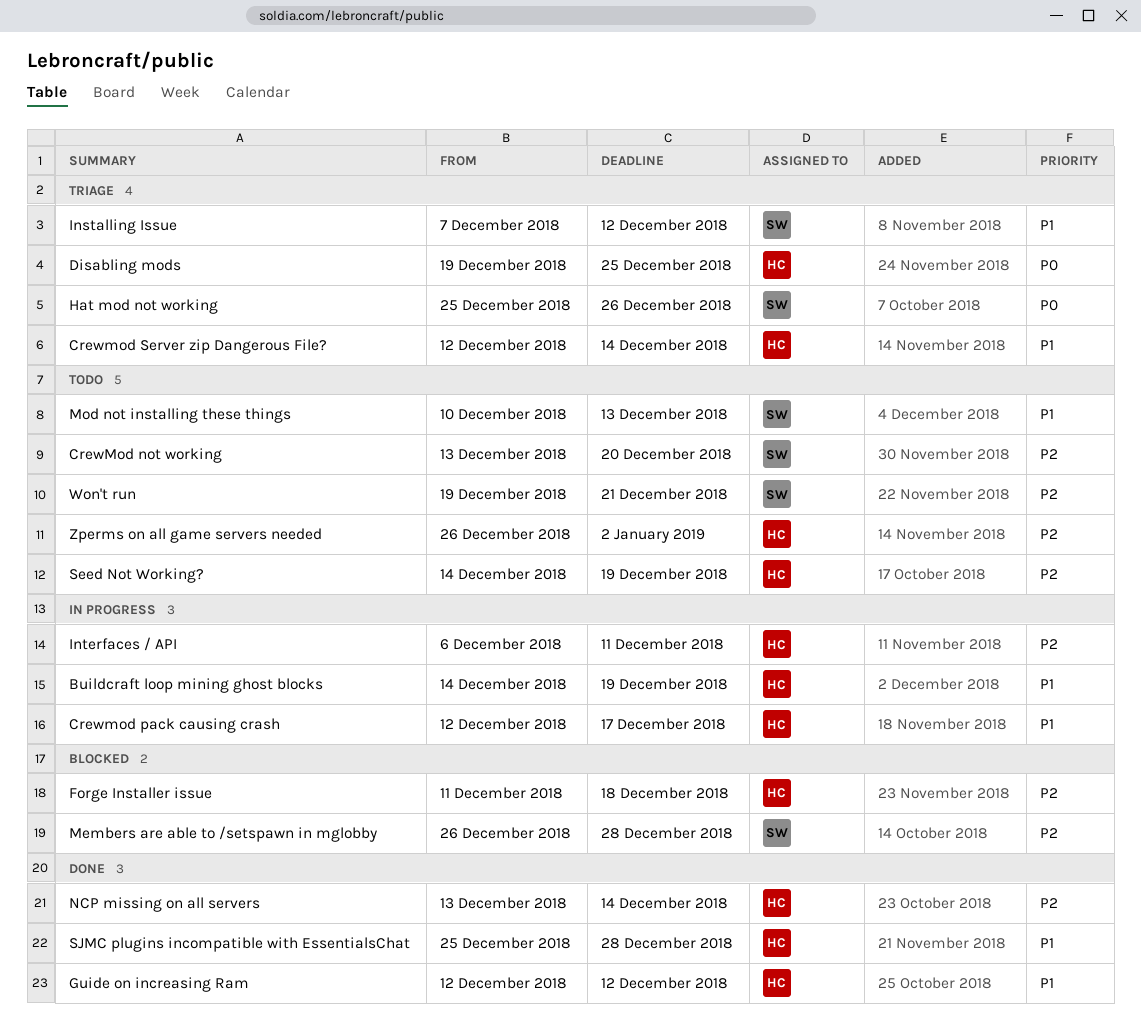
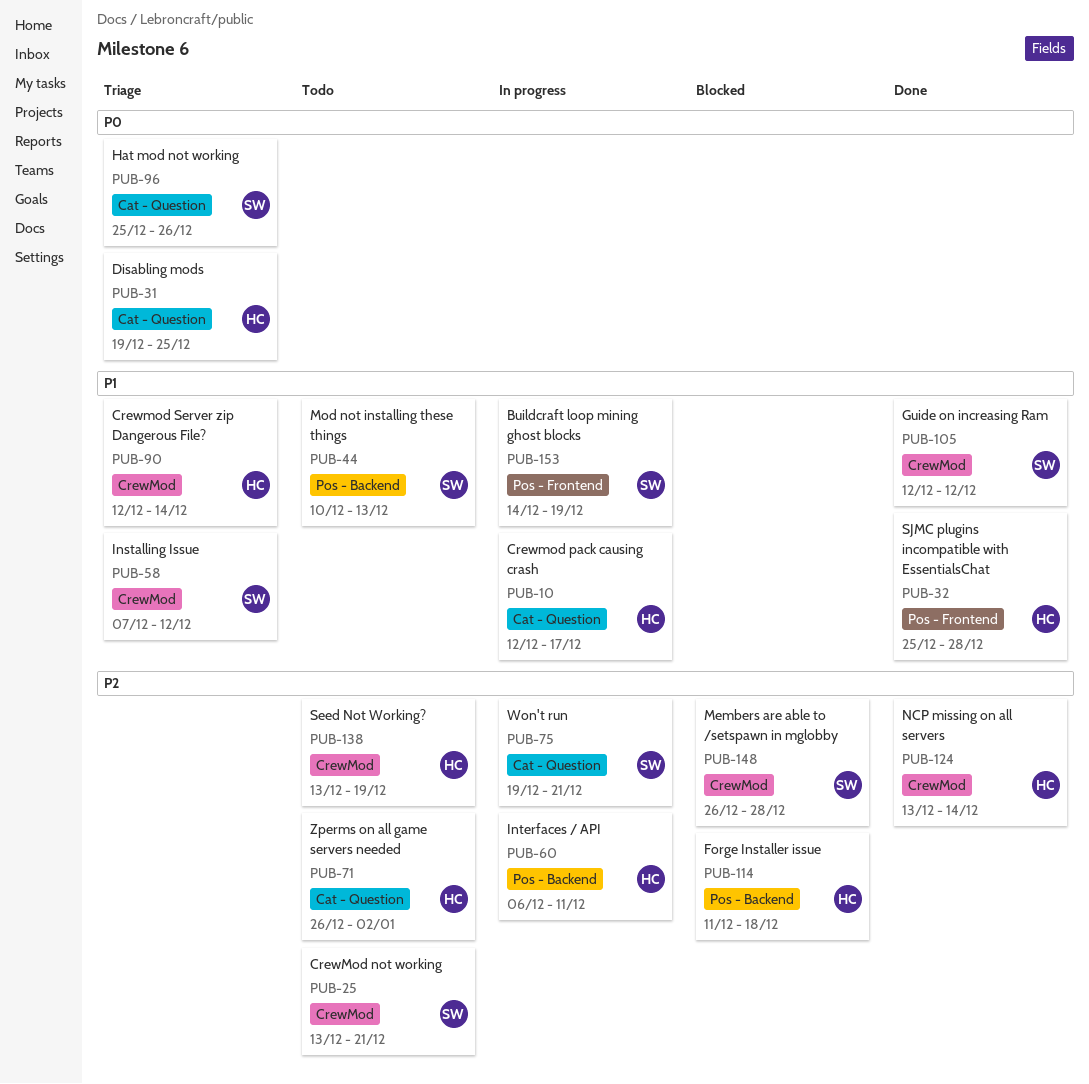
Buildcraft loop mining ghost blocks, owner: HC -> SW
CrewMod not working, due: Dec 20 -> Dec 21
Guide on increasing Ram, owner: HC -> SW
Seed Not Working?, start: Dec 14 -> Dec 13
Won't run, status: Todo -> In progress

